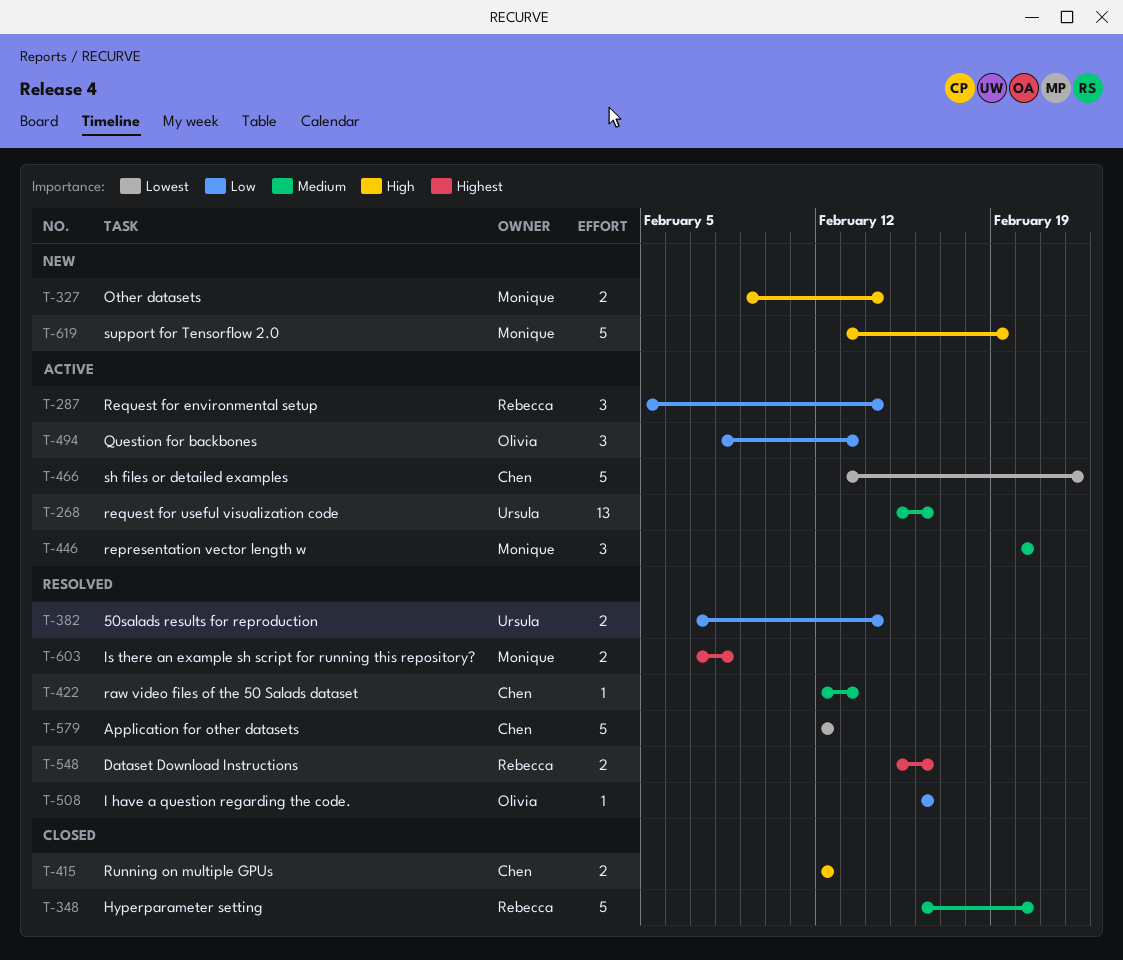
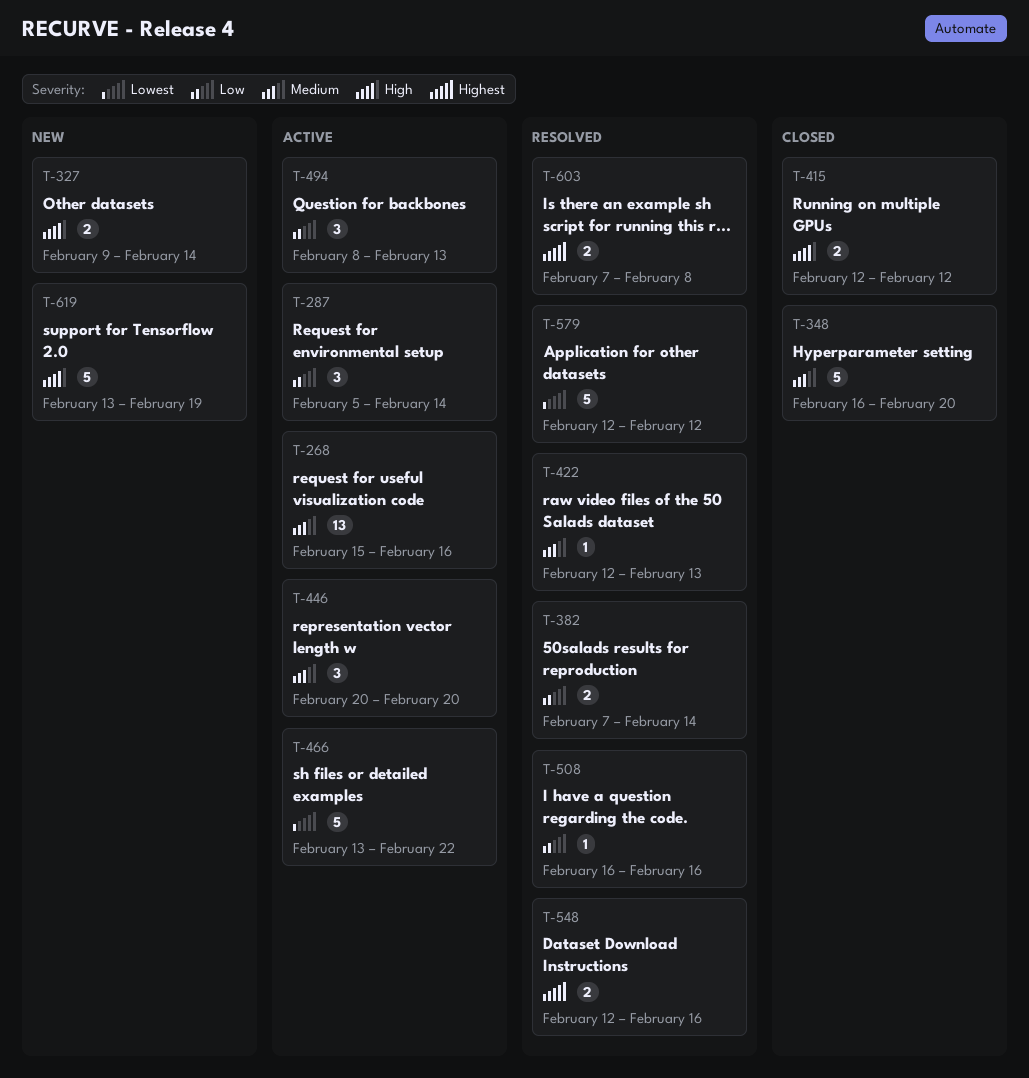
T-548, start: Feb 15 -> Feb 12

